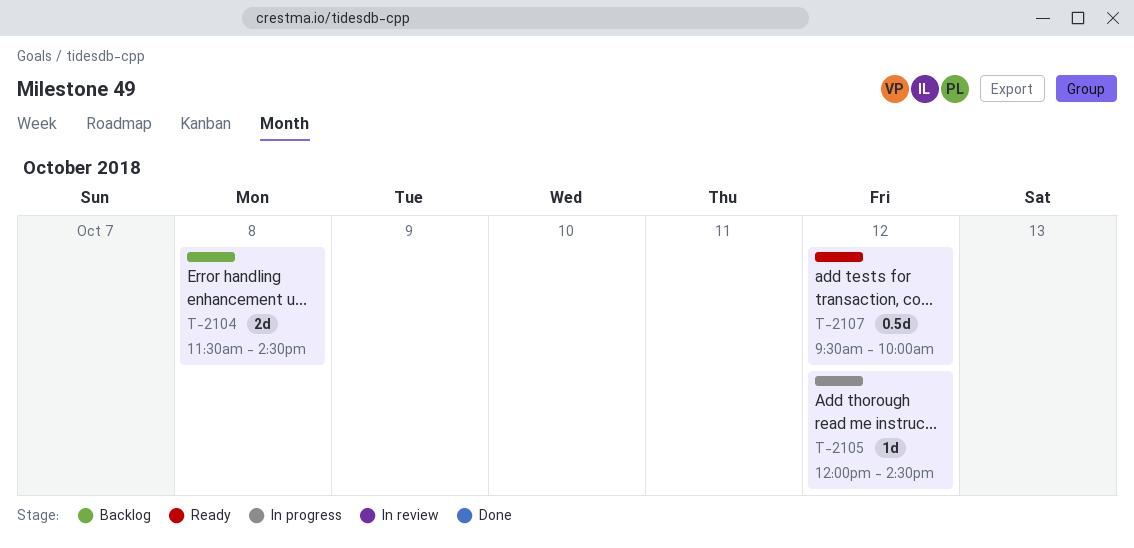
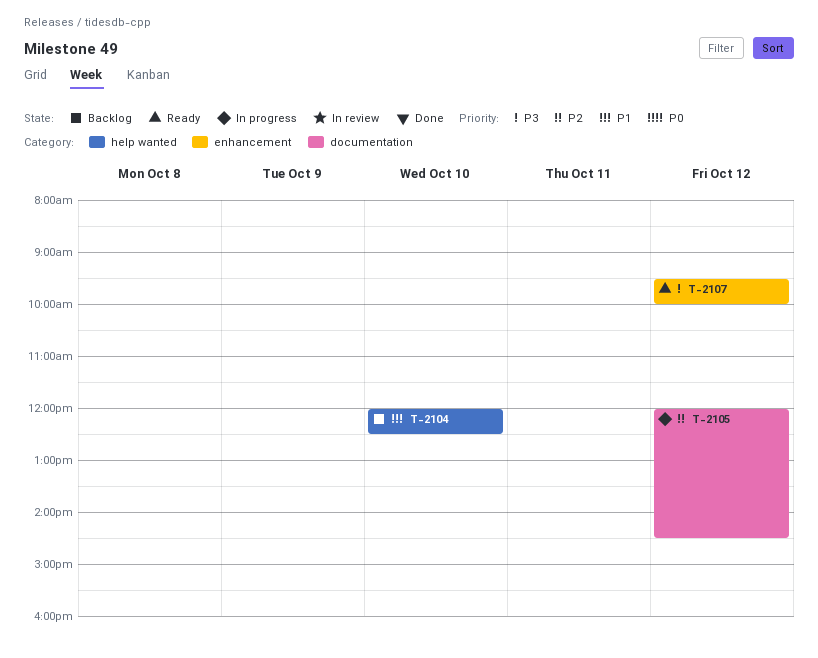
T-2104, day: Oct 8 -> Oct 10
T-2104, begins: 11:30 -> 12:00
T-2104, ends: 14:30 -> 12:30

